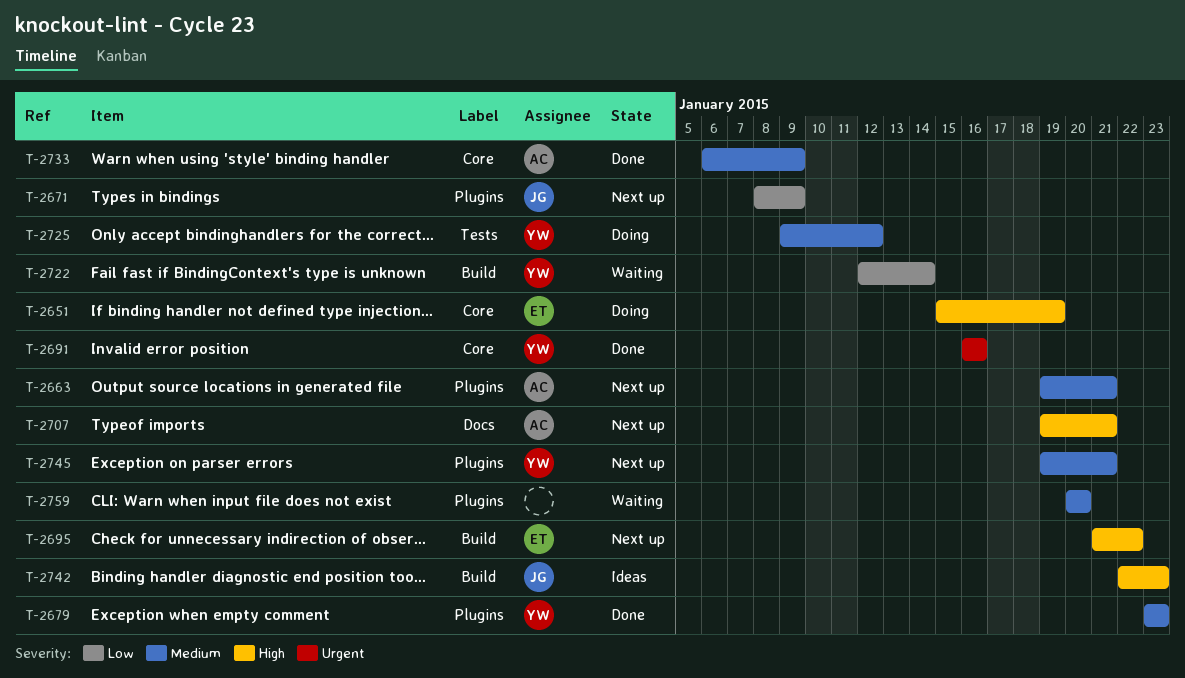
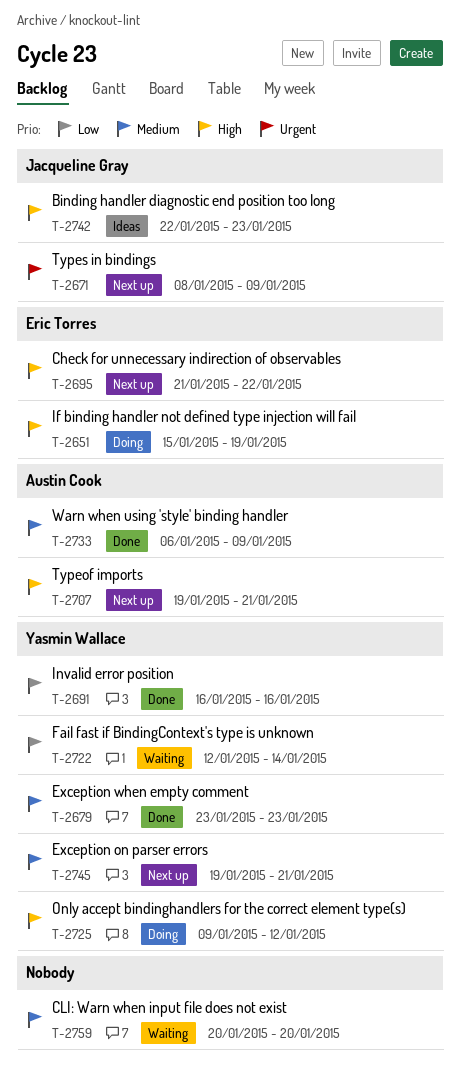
T-2663: present -> none
T-2671, priority: Low -> Urgent
T-2691, priority: Urgent -> Low
T-2725, priority: Medium -> High

